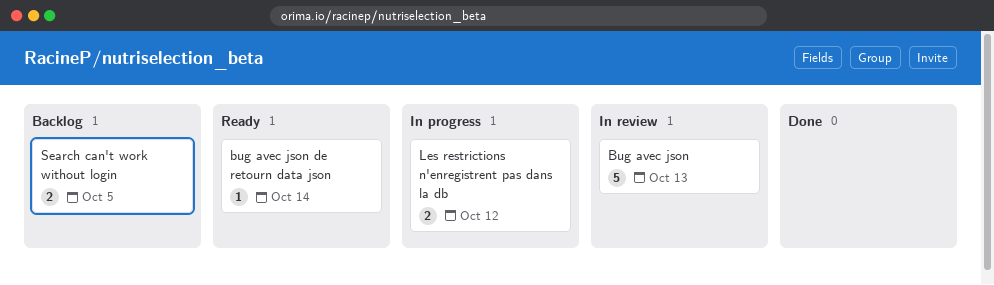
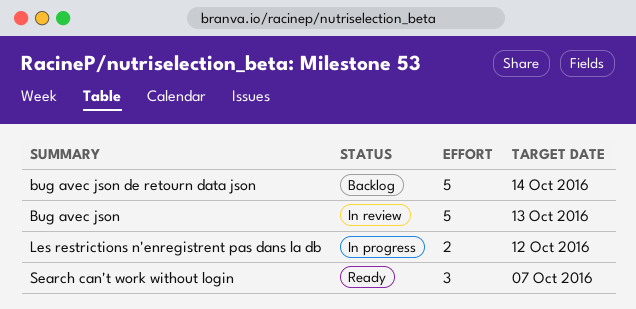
bug avec json de retourn data json, status: Ready -> Backlog
bug avec json de retourn data json, estimate: 1 -> 5
Search can't work without login, status: Backlog -> Ready
Search can't work without login, estimate: 2 -> 3
Search can't work without login, due: Oct 5 -> Oct 7

